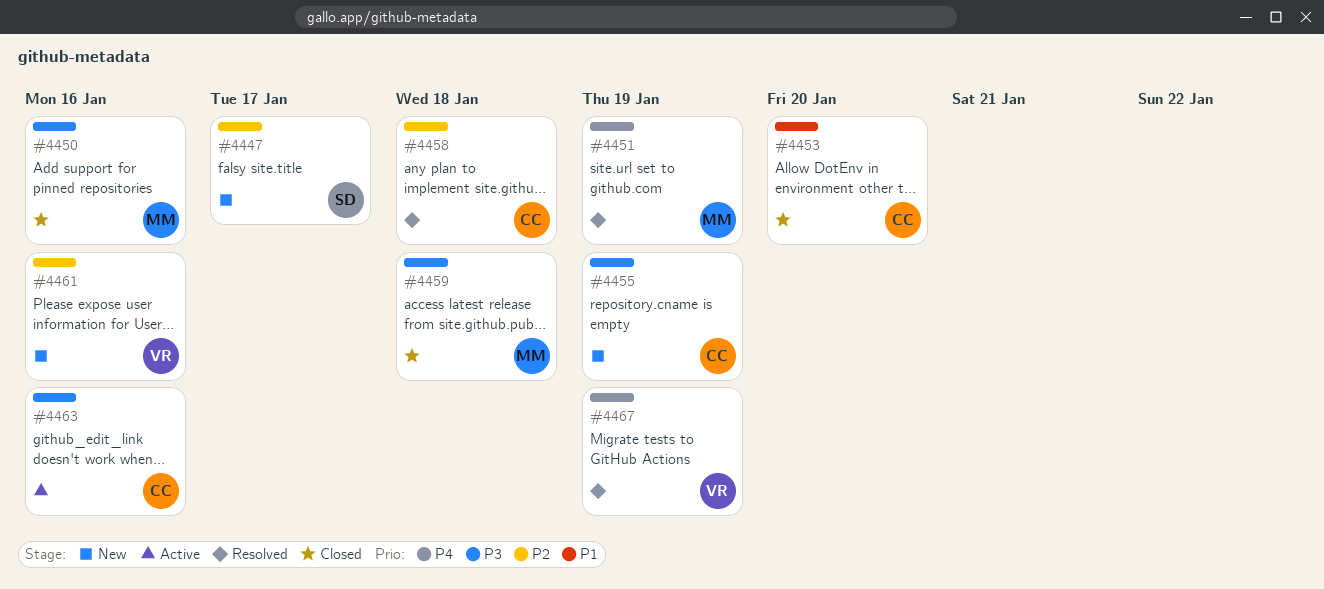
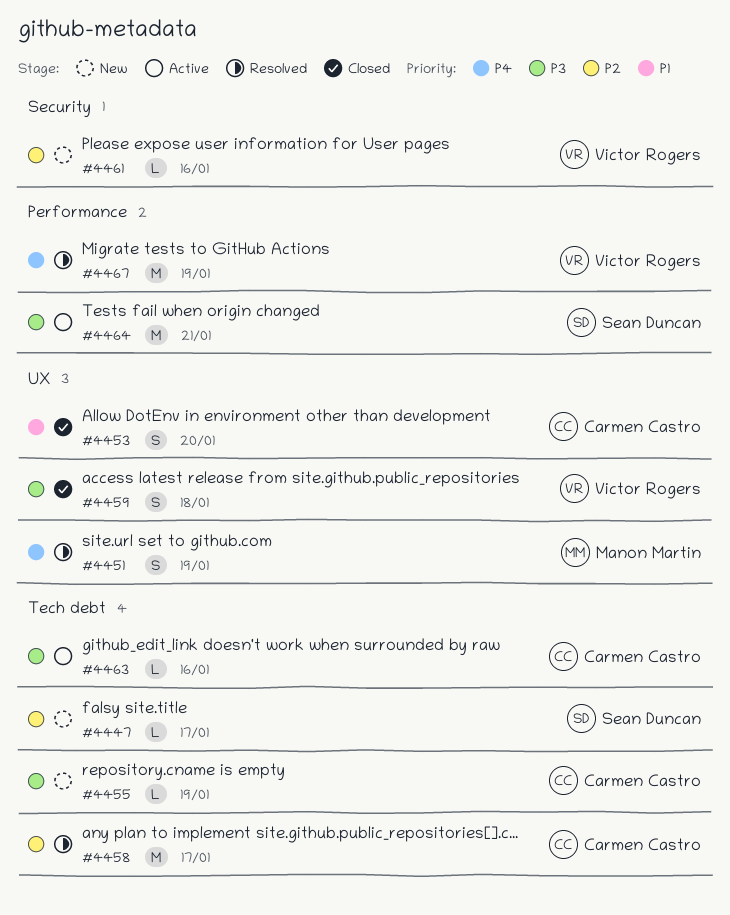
#4450: present -> none
#4458, due: Jan 18 -> Jan 17
#4459, owner: Manon Martin -> Victor Rogers
#4464: none -> present

